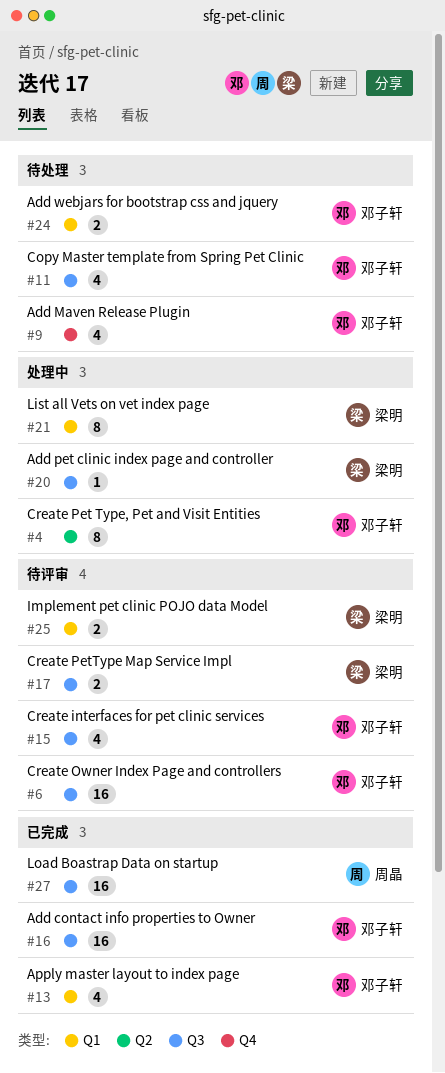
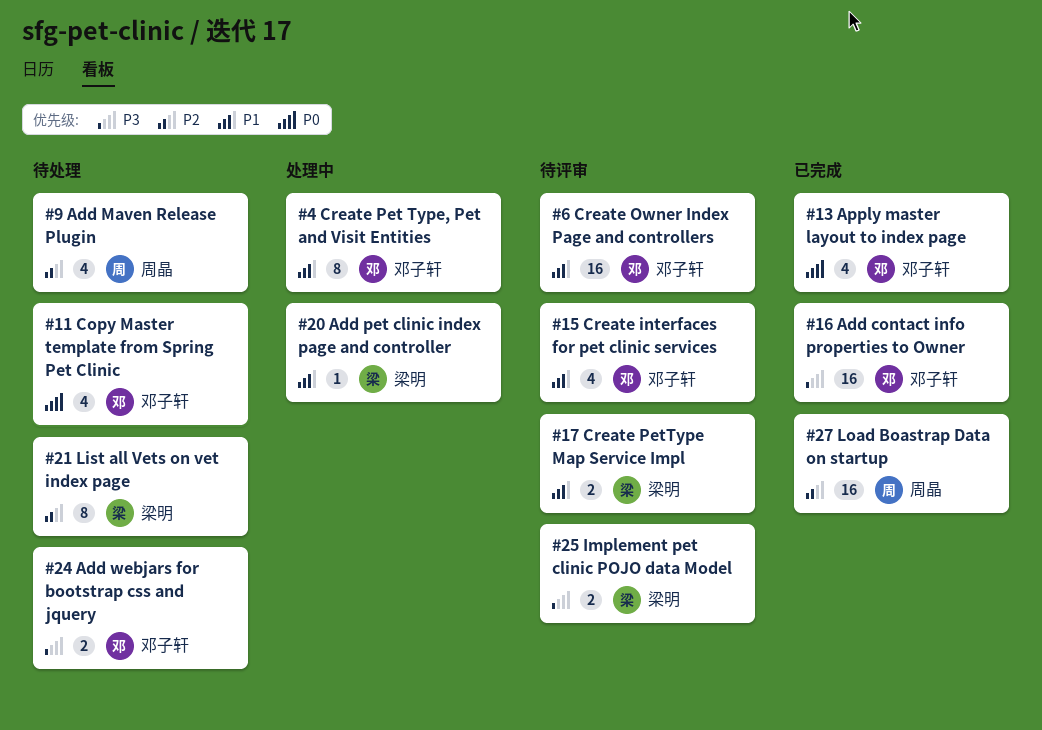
#9, owner: 邓子轩 -> 周晶
#21, status: 处理中 -> 待处理

